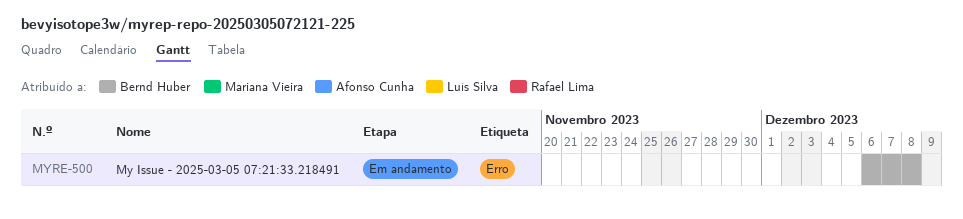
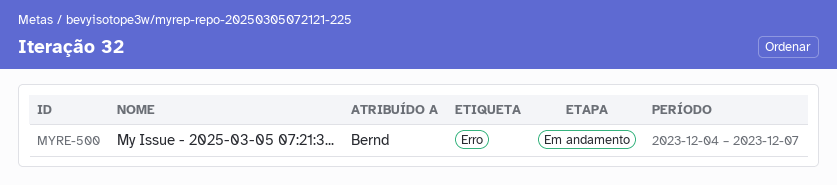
MYRE-500, start: Dec 6 -> Dec 4
MYRE-500, due: Dec 8 -> Dec 7

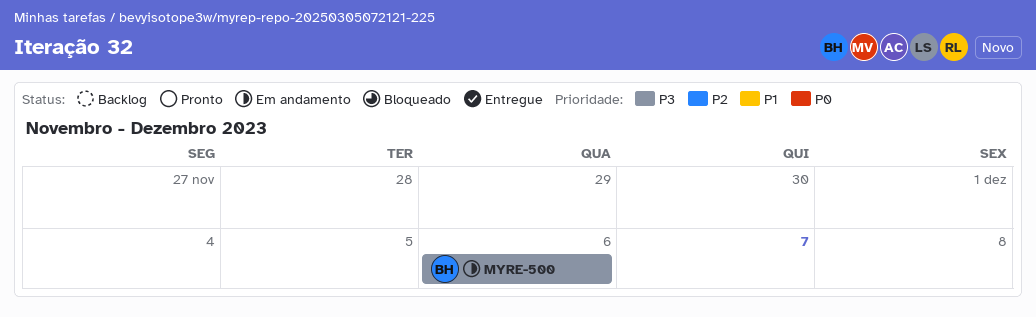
MYRE-500, start: Dec 4 -> Dec 6
MYRE-500, due: Dec 7 -> Dec 6

